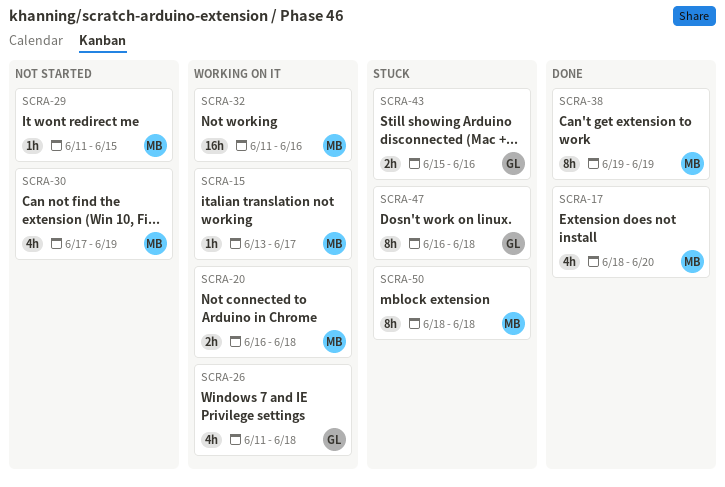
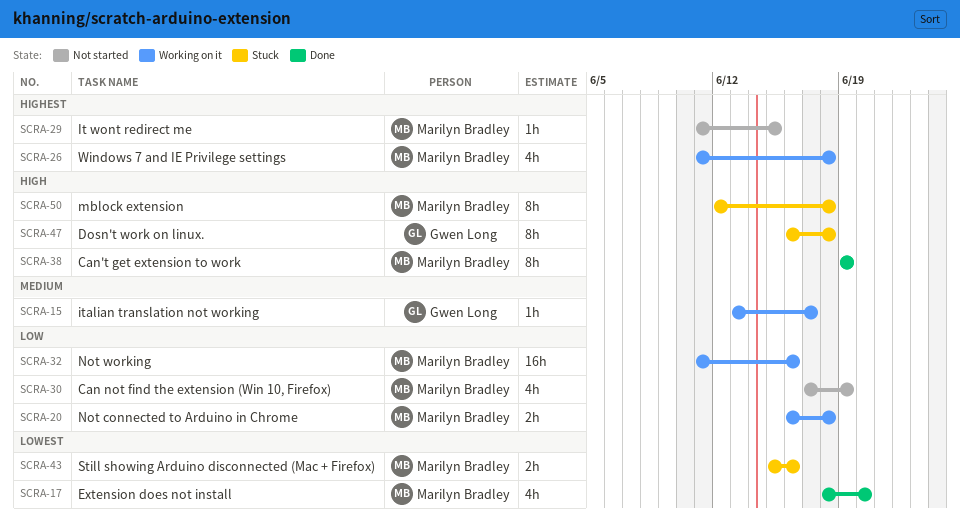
SCRA-15, owner: Marilyn Bradley -> Gwen Long
SCRA-26, owner: Gwen Long -> Marilyn Bradley
SCRA-43, owner: Gwen Long -> Marilyn Bradley
SCRA-50, start: Jun 18 -> Jun 12

